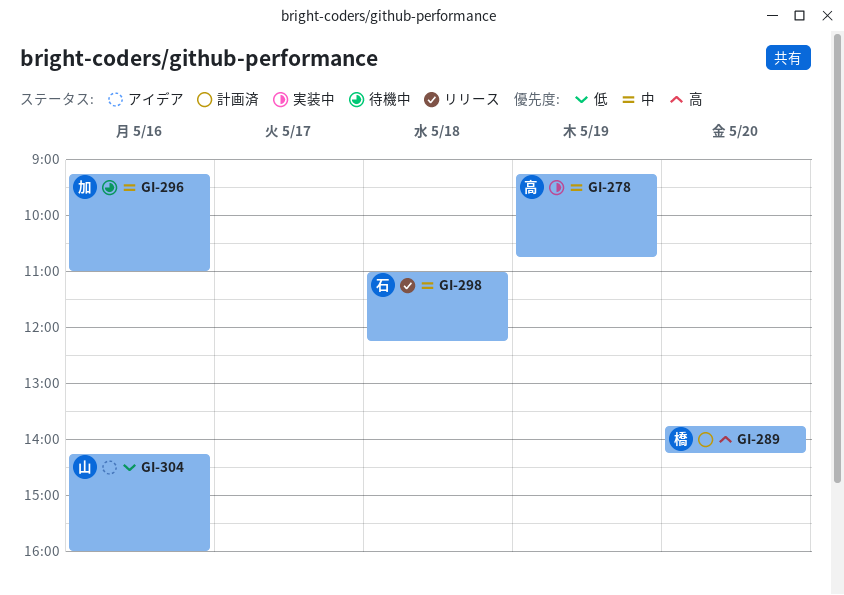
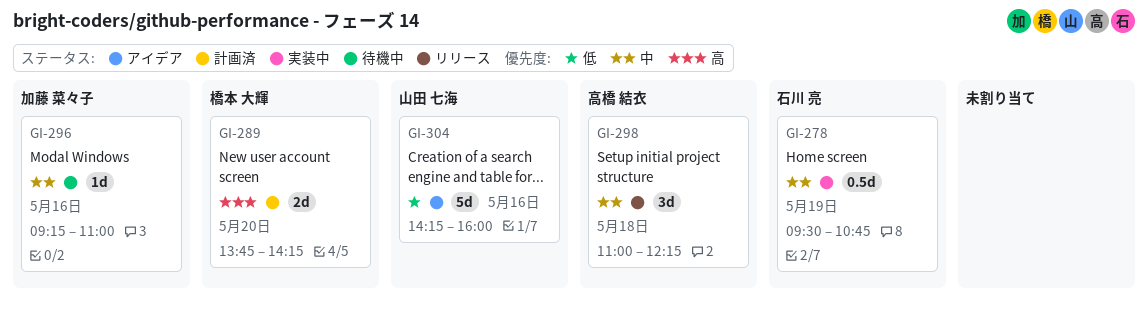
GI-278, owner: 高橋 結衣 -> 石川 亮
GI-278, begins: 09:15 -> 09:30
GI-298, owner: 石川 亮 -> 高橋 結衣

